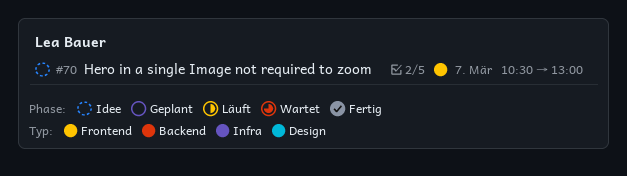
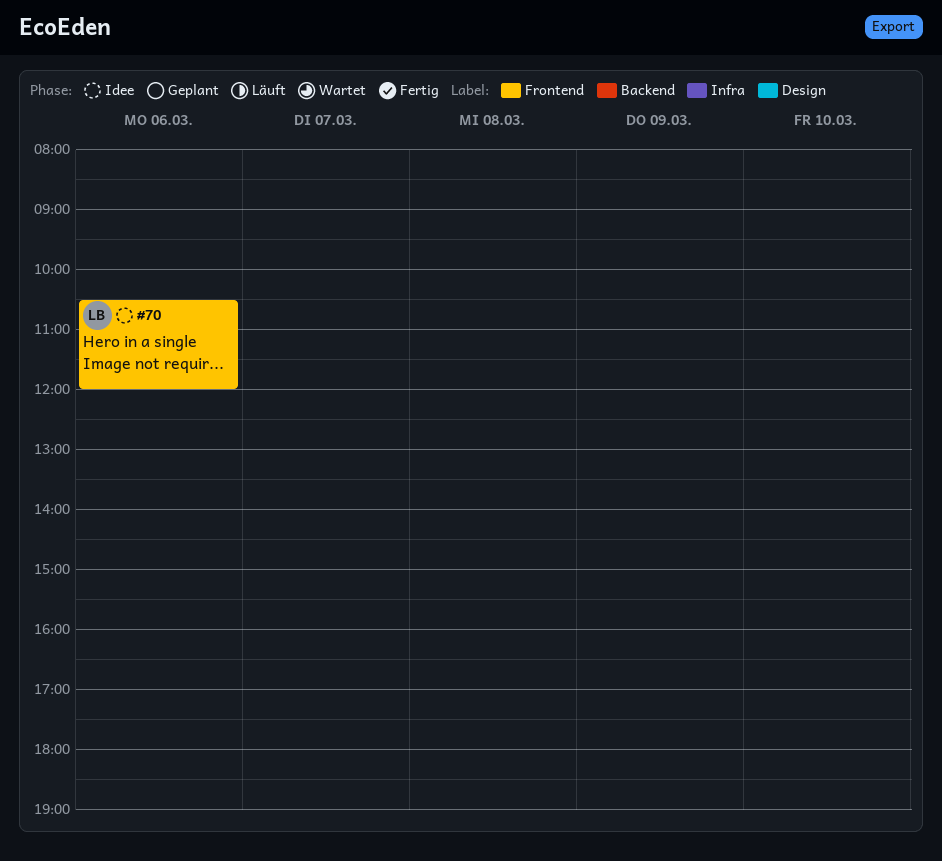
#70, day: Mar 7 -> Mar 6
#70, ends: 13:00 -> 12:00

